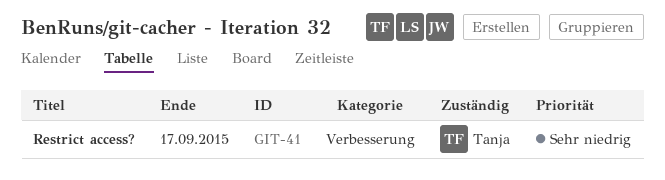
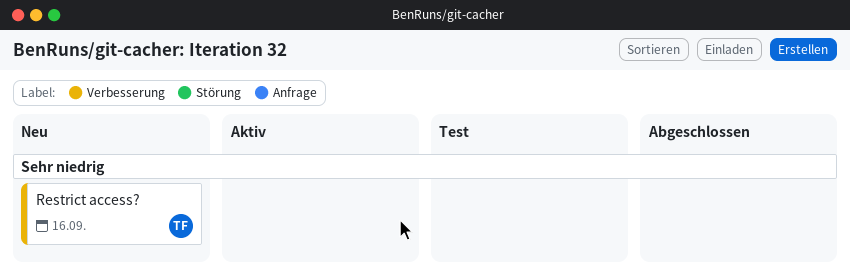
Restrict access?, due: Sep 17 -> Sep 16

